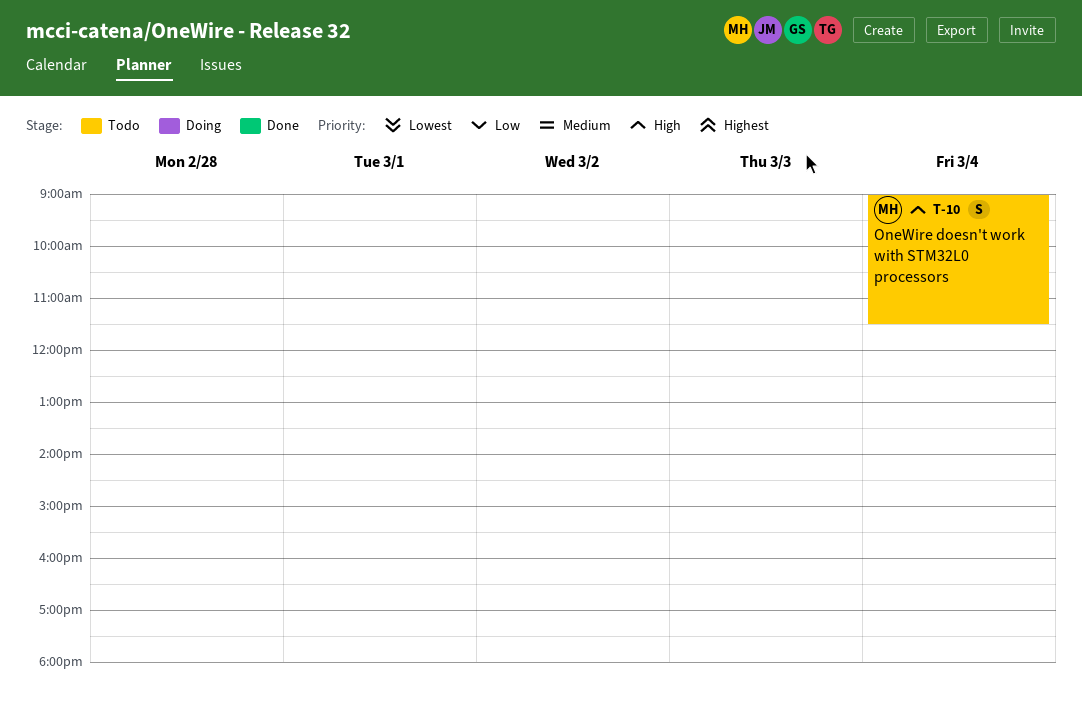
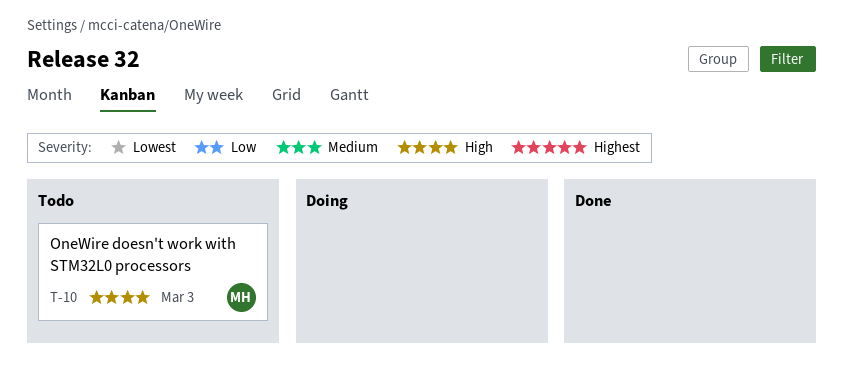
T-10, day: Mar 4 -> Mar 3

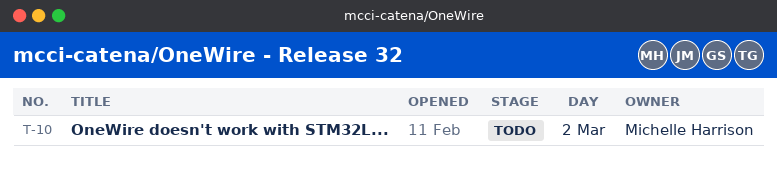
T-10, day: Mar 3 -> Mar 2

